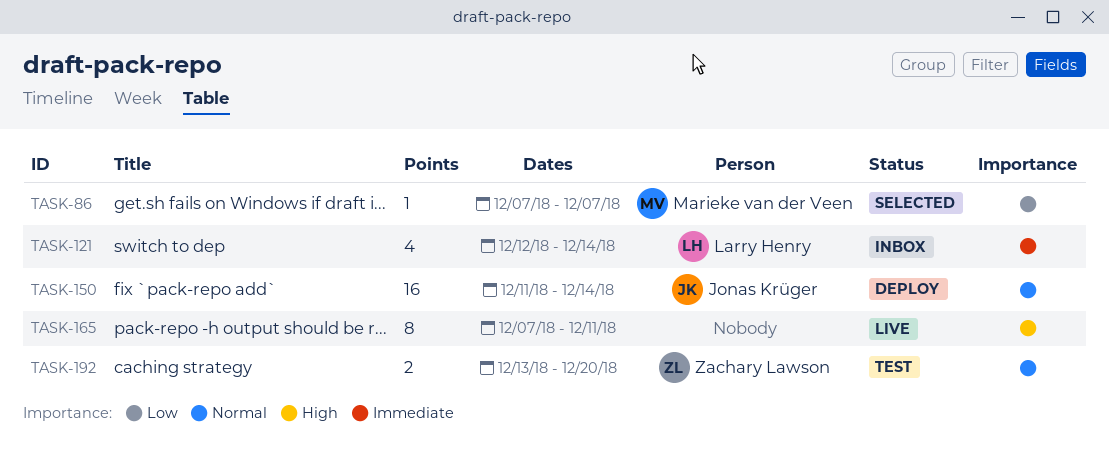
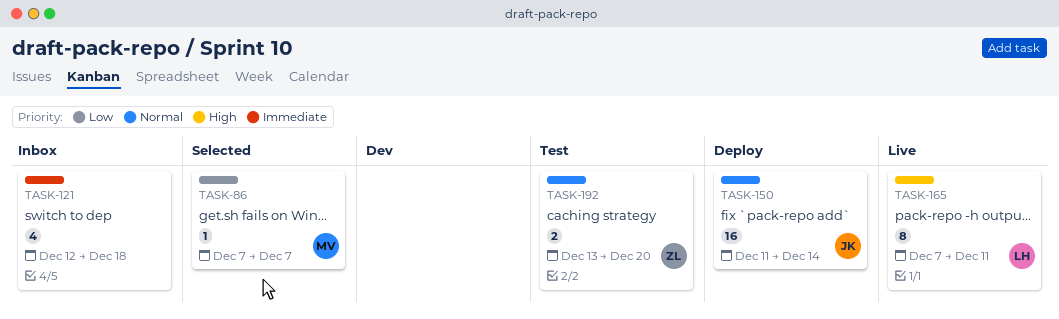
TASK-121, owner: Larry Henry -> none
TASK-121, due: Dec 14 -> Dec 18
TASK-165, owner: none -> Larry Henry

